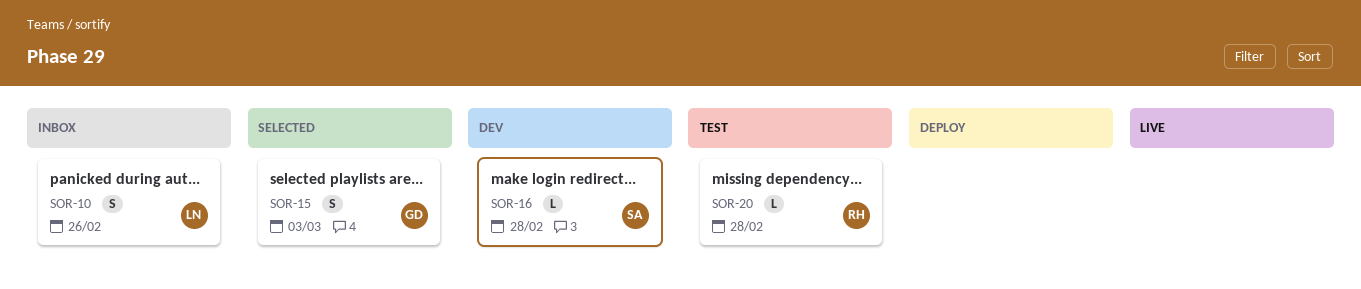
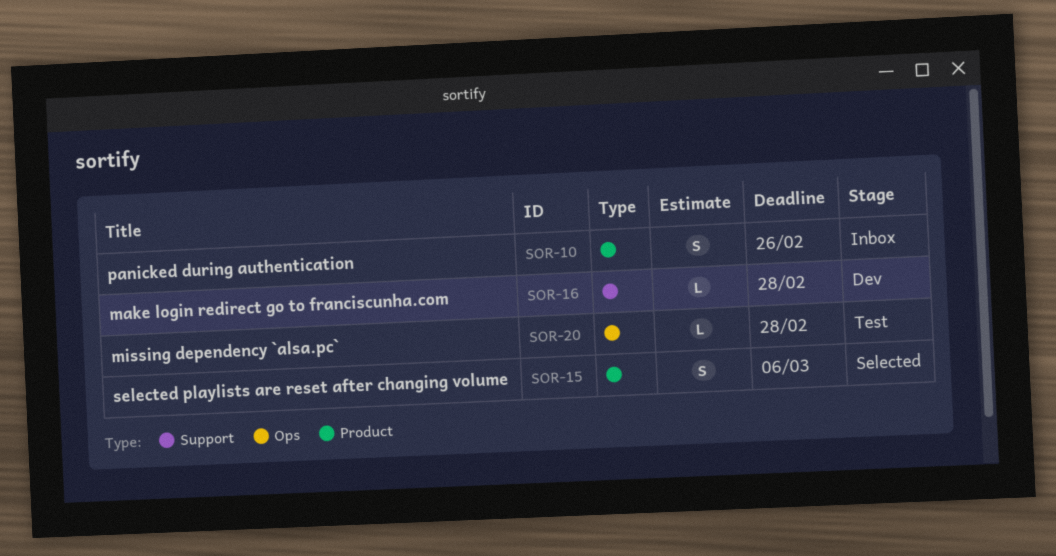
SOR-15, due: Mar 3 -> Mar 6

